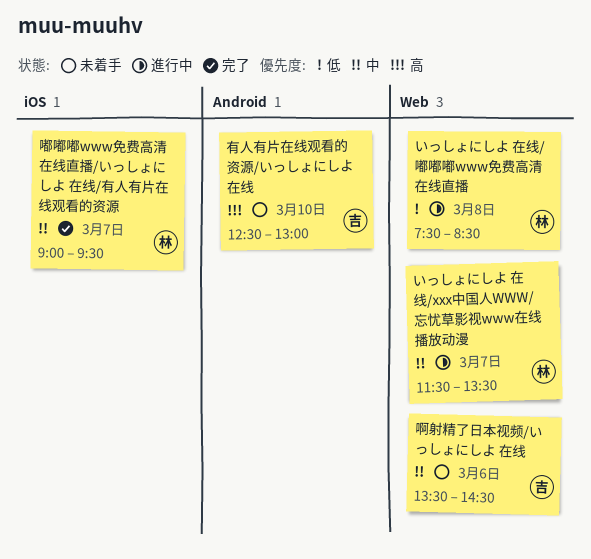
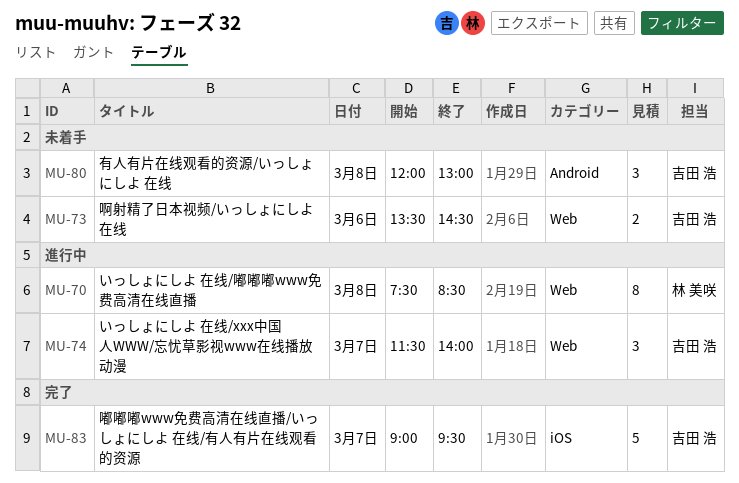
いっしょにしよ 在线/ххх中国人WWW/忘忧草影视www在线播放动漫, owner: 林 美咲 -> 吉田 浩
いっしょにしよ 在线/ххх中国人WWW/忘忧草影视www在线播放动漫, ends: 13:30 -> 14:00
嘟嘟嘟www免费高清在线直播/いっしょにしよ 在线/有人有片在线观看的资源, owner: 林 美咲 -> 吉田 浩
有人有片在线观看的资源/いっしょにしよ 在线, day: Mar 10 -> Mar 8
有人有片在线观看的资源/いっしょにしよ 在线, begins: 12:30 -> 12:00

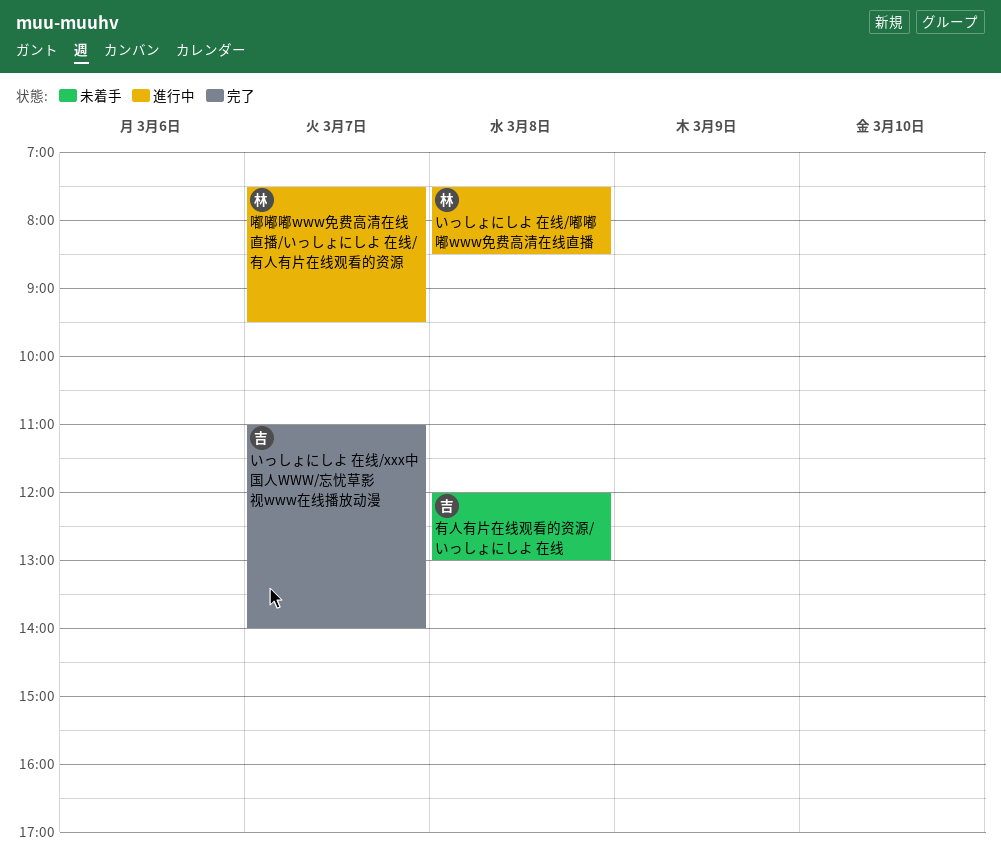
いっしょにしよ 在线/ххх中国人WWW/忘忧草影视www在线播放动漫, status: 進行中 -> 完了
いっしょにしよ 在线/ххх中国人WWW/忘忧草影视www在线播放动漫, begins: 11:30 -> 11:00
啊射精了日本视频/いっしょにしよ 在线: present -> none
嘟嘟嘟www免费高清在线直播/いっしょにしよ 在线/有人有片在线观看的资源, status: 完了 -> 進行中
嘟嘟嘟www免费高清在线直播/いっしょにしよ 在线/有人有片在线观看的资源, owner: 吉田 浩 -> 林 美咲
嘟嘟嘟www免费高清在线直播/いっしょにしよ 在线/有人有片在线观看的资源, begins: 09:00 -> 07:30

